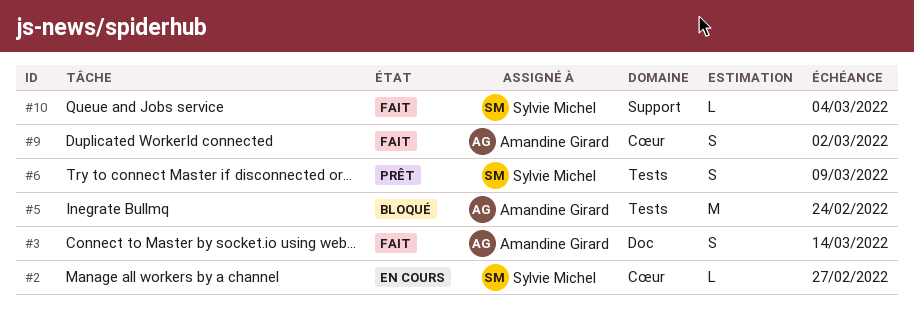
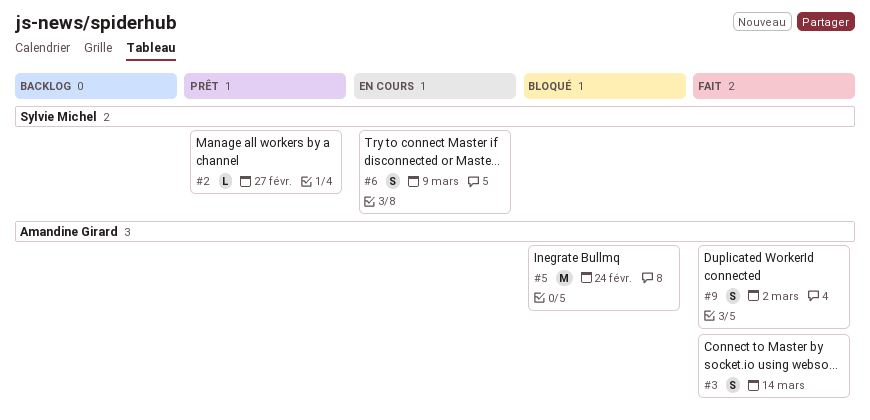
#2, status: En cours -> Prêt
#6, status: Prêt -> En cours
#10: present -> none

